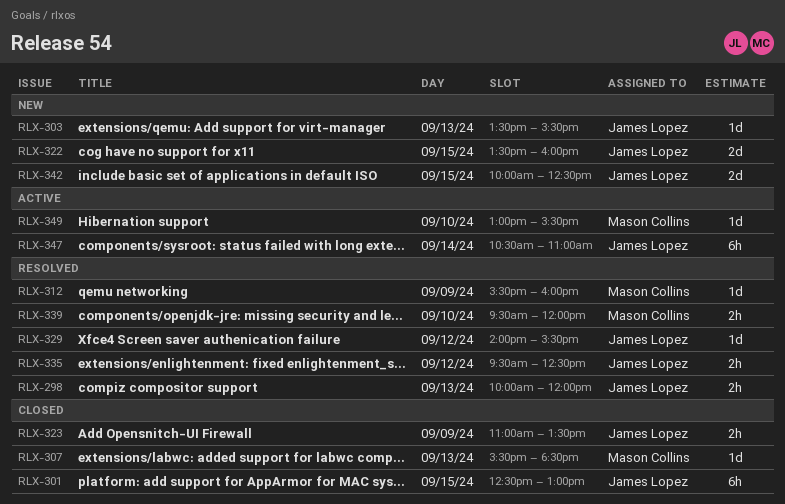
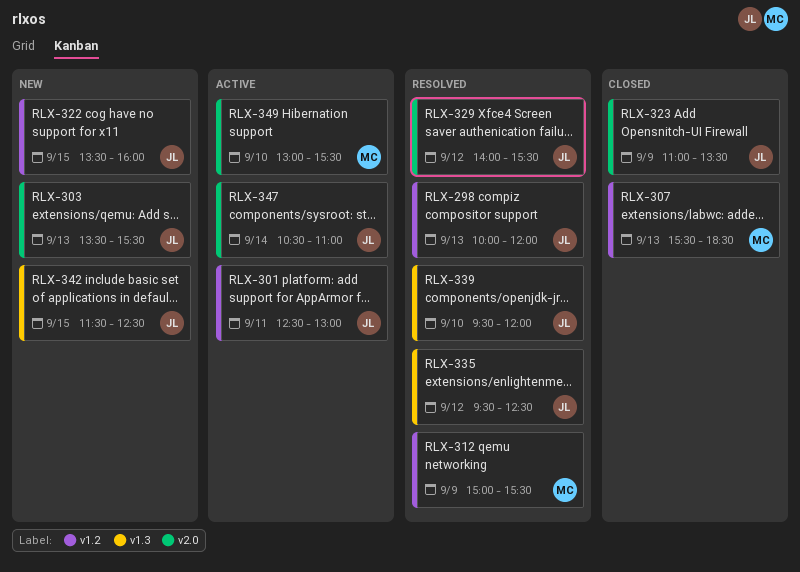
RLX-301, status: Closed -> Active
RLX-301, day: Sep 15 -> Sep 11
RLX-312, begins: 15:30 -> 15:00
RLX-312, ends: 16:00 -> 15:30
RLX-339, owner: Mason Collins -> James Lopez
RLX-342, begins: 10:00 -> 11:30

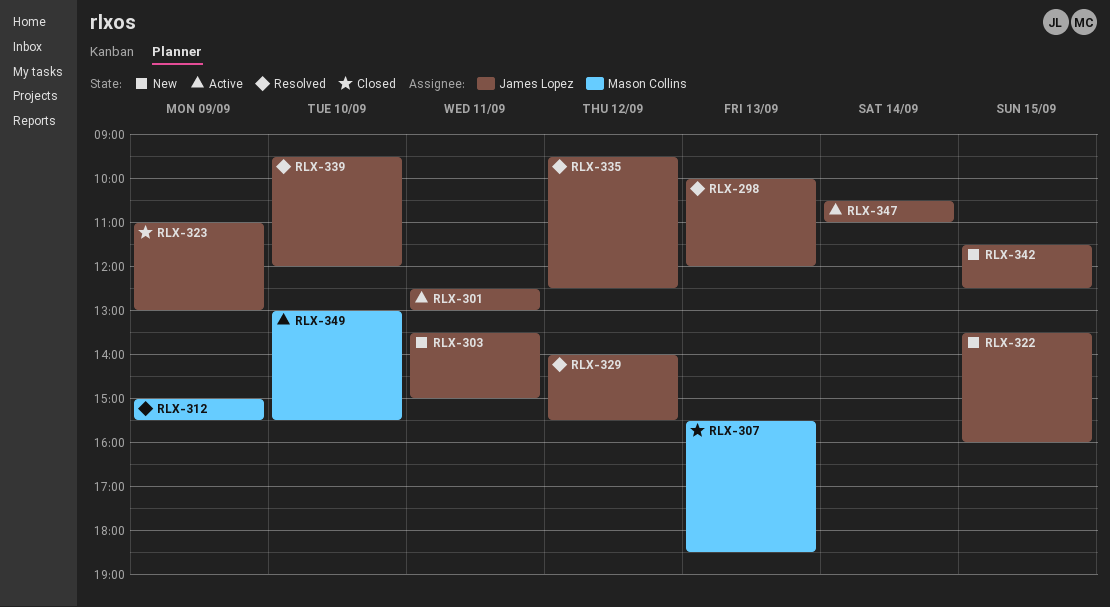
RLX-303, day: Sep 13 -> Sep 11
RLX-303, ends: 15:30 -> 15:00
RLX-323, ends: 13:30 -> 13:00

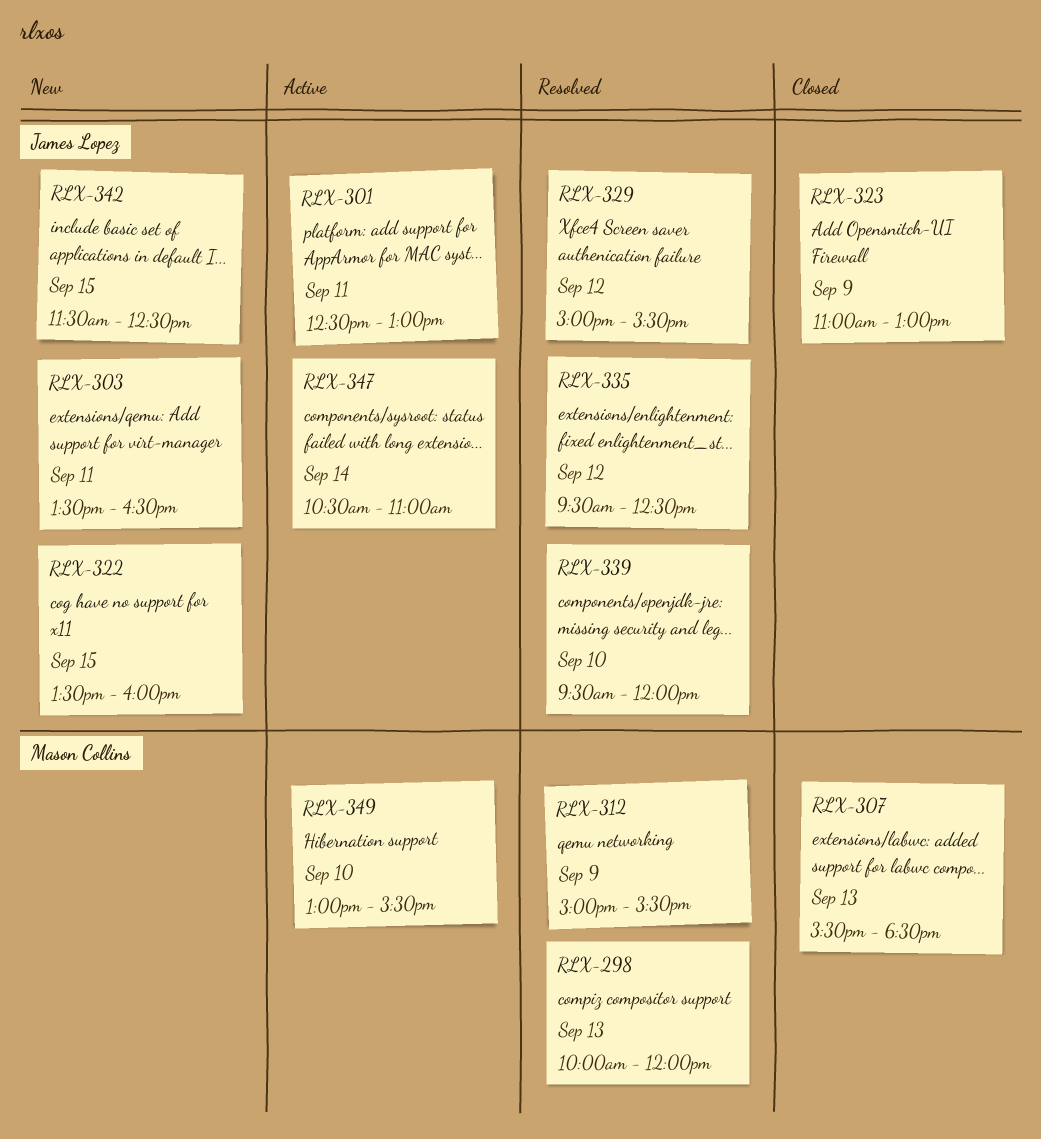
RLX-298, owner: James Lopez -> Mason Collins
RLX-303, ends: 15:00 -> 16:30
RLX-329, begins: 14:00 -> 15:00

